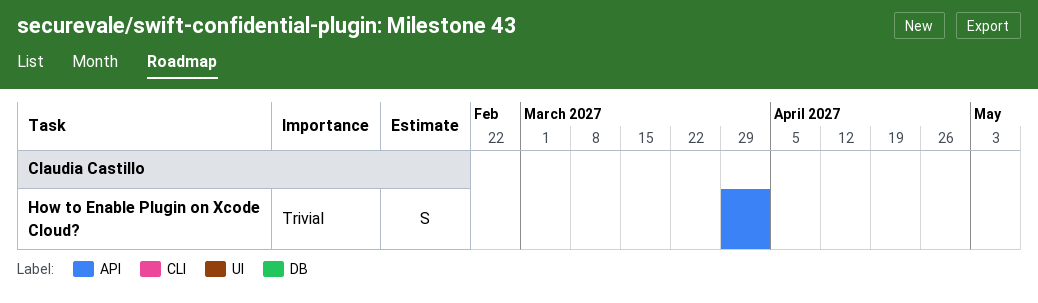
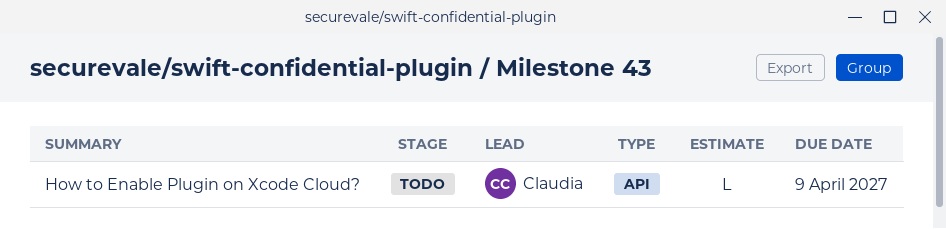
How to Enable Plugin on Xcode Cloud?, estimate: S -> L
How to Enable Plugin on Xcode Cloud?, due: Apr 2 -> Apr 9

